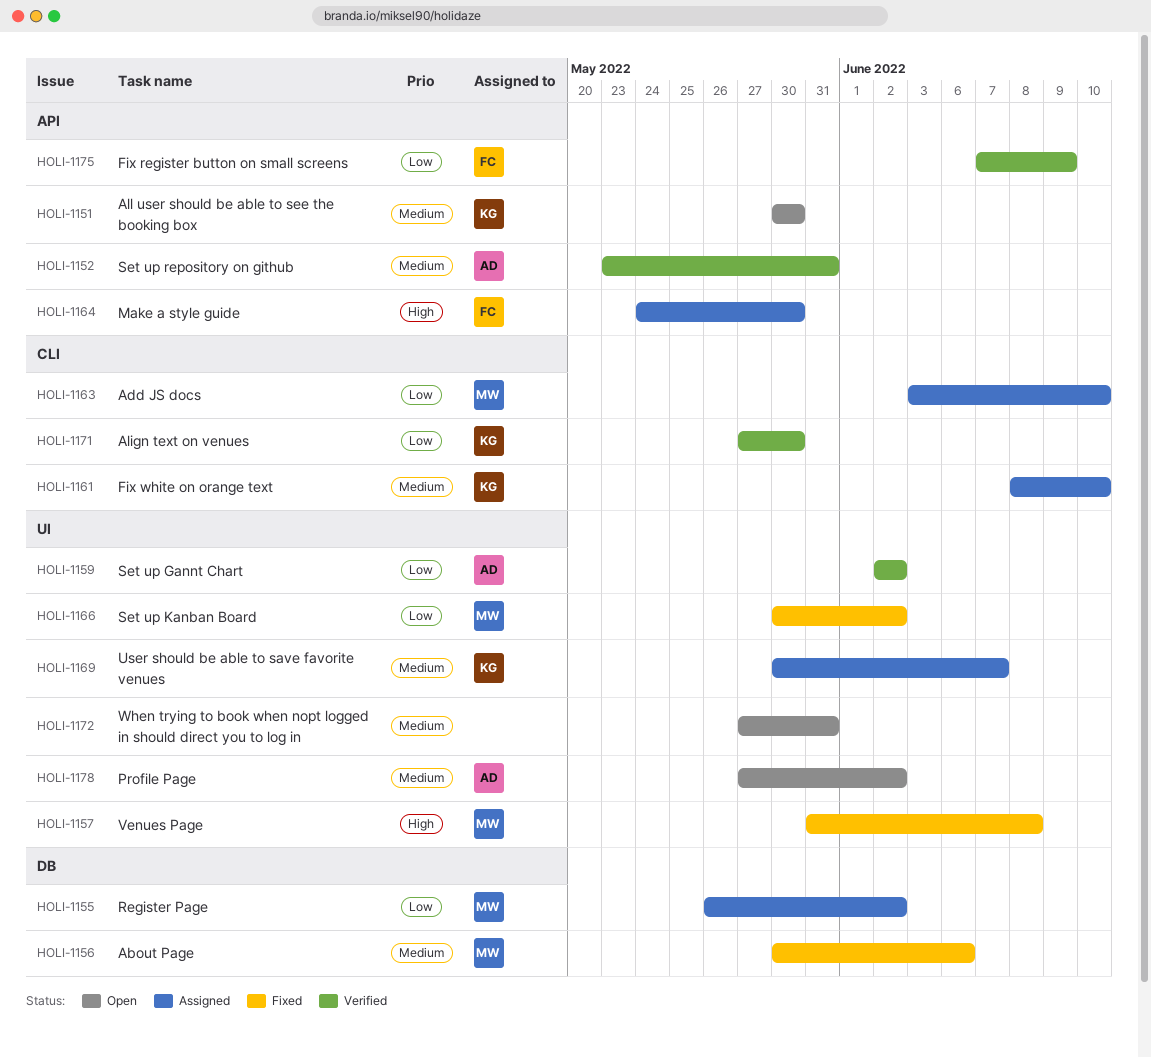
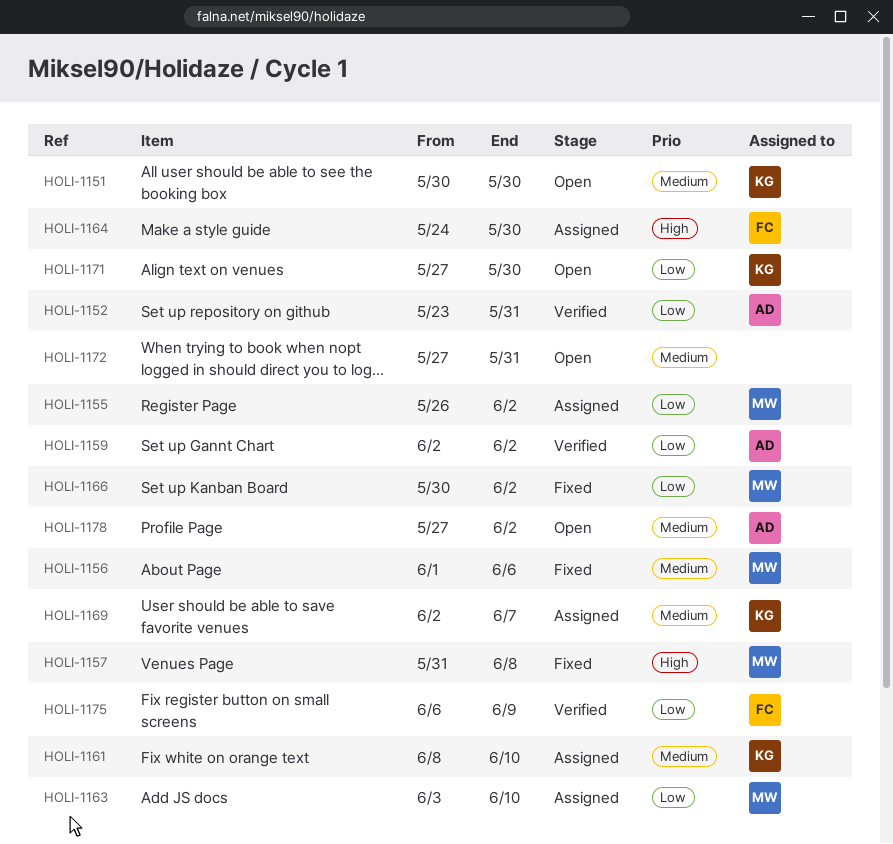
HOLI-1152, priority: Medium -> Low
HOLI-1156, start: May 30 -> Jun 1
HOLI-1169, start: May 30 -> Jun 2
HOLI-1171, status: Verified -> Open
HOLI-1175, start: Jun 7 -> Jun 6

